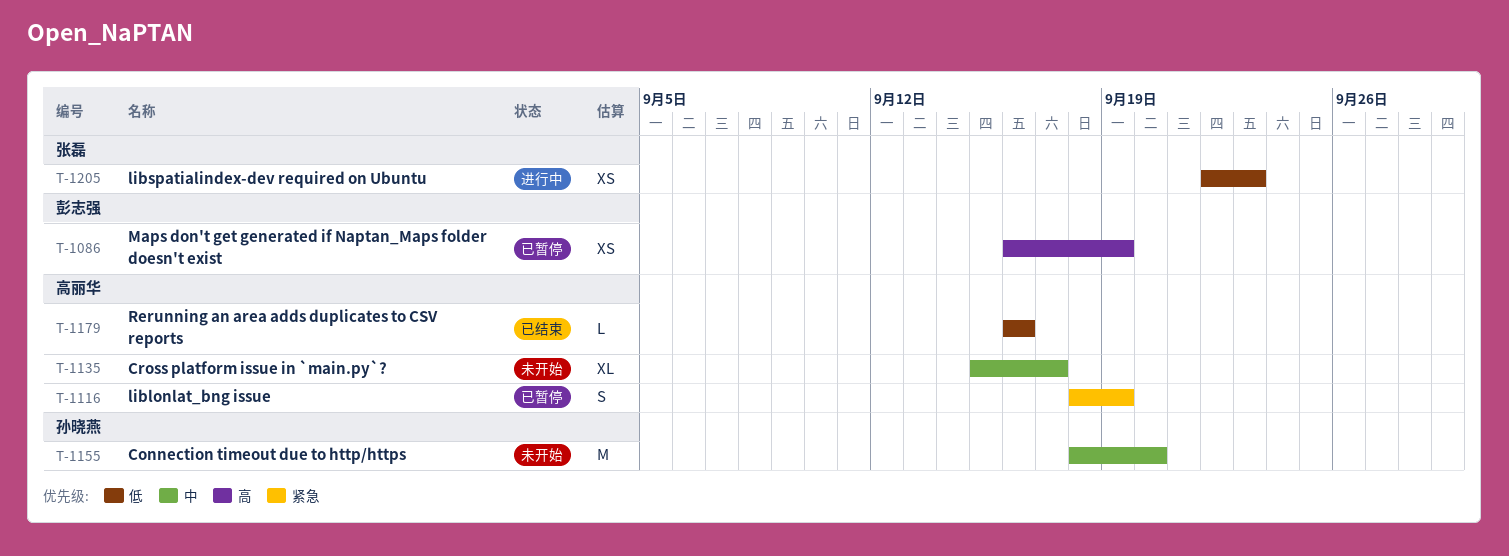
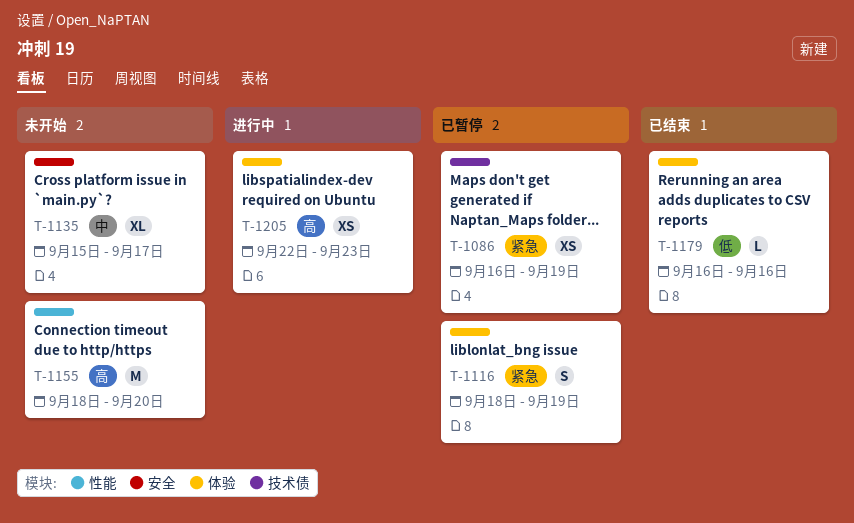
T-1086, priority: 高 -> 紧急
T-1155, priority: 中 -> 高
T-1205, priority: 低 -> 高

